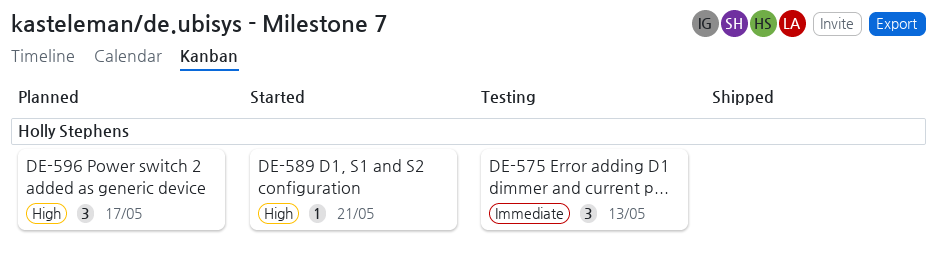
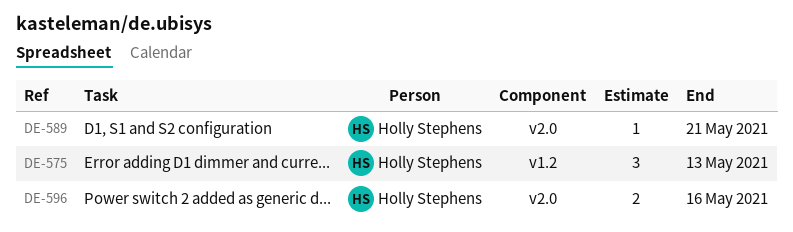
DE-596, estimate: 3 -> 2
DE-596, due: May 17 -> May 16

